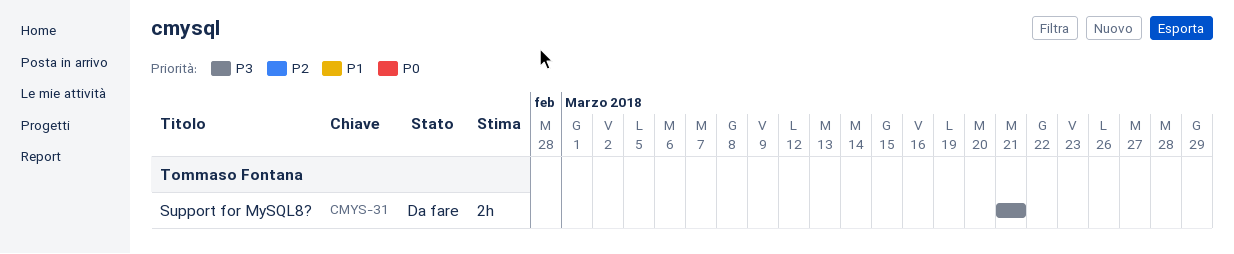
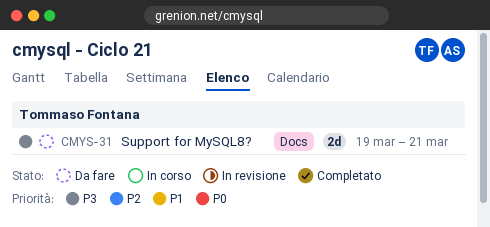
CMYS-31, estimate: 2h -> 2d
CMYS-31, start: Mar 21 -> Mar 19

